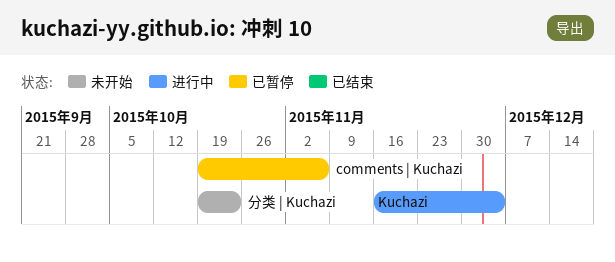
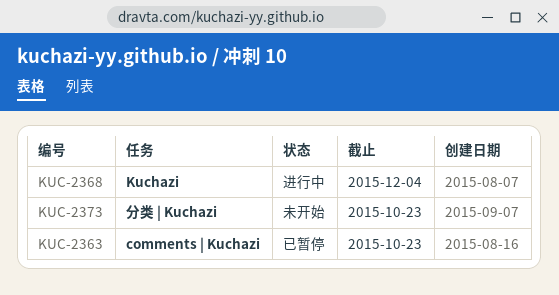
comments | Kuchazi, due: Nov 6 -> Oct 23

